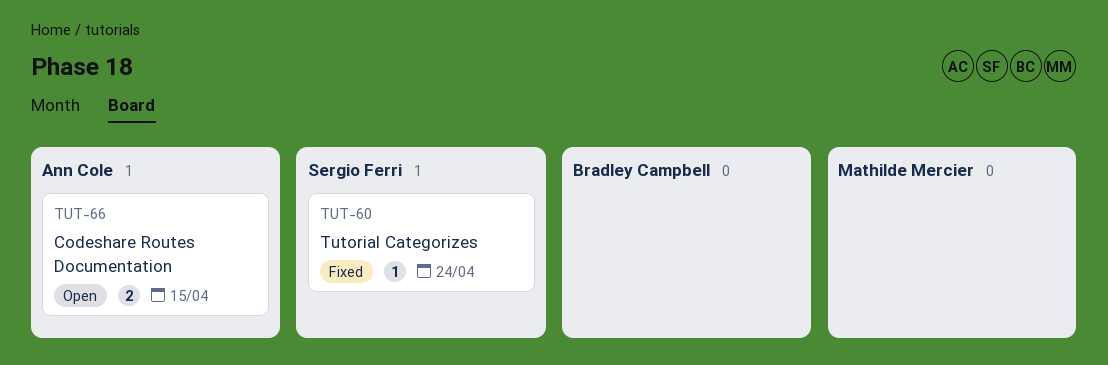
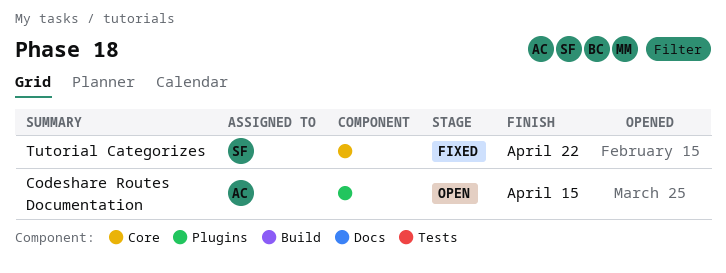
Tutorial Categorizes, due: Apr 24 -> Apr 22

